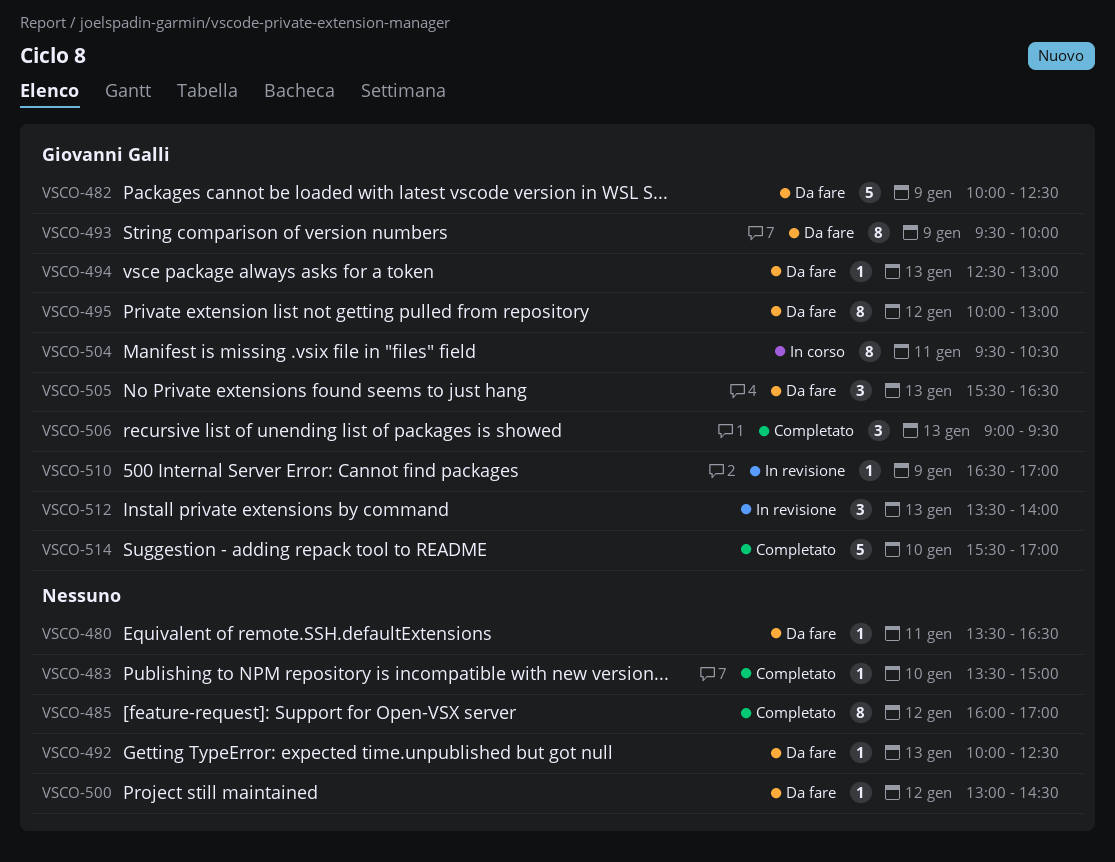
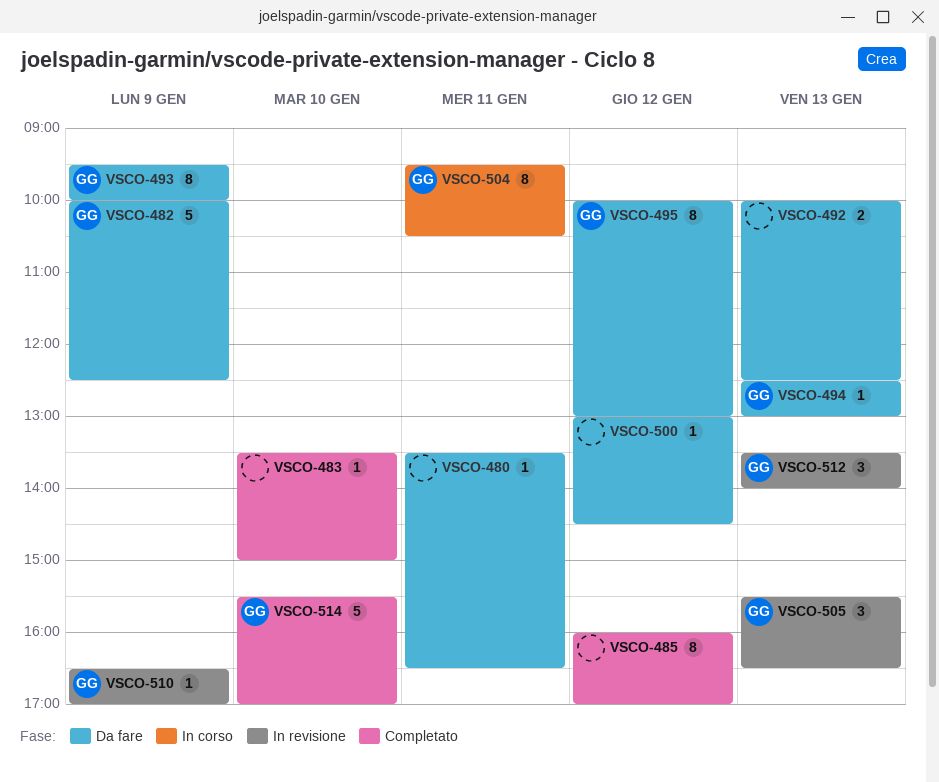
VSCO-492, estimate: 1 -> 2
VSCO-505, status: Da fare -> In revisione
VSCO-506: present -> none

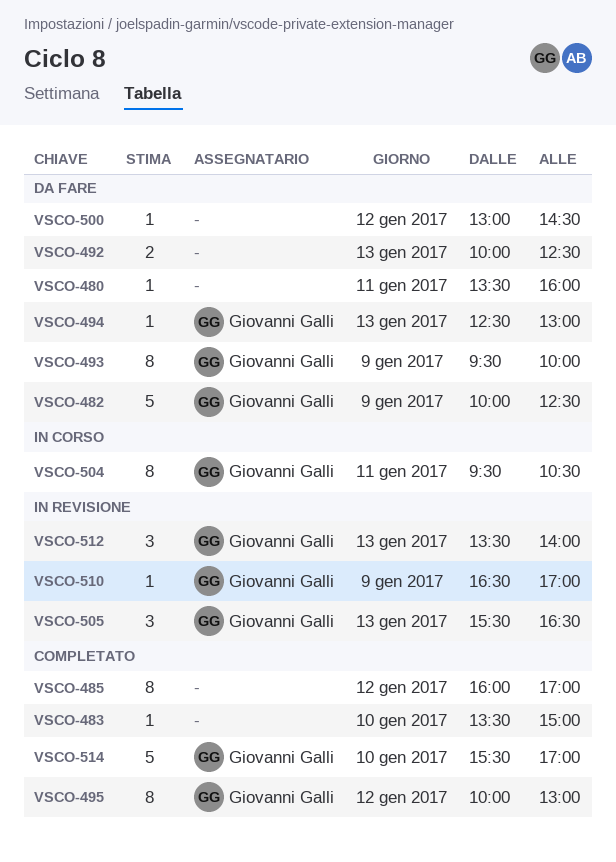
VSCO-480, ends: 16:30 -> 16:00
VSCO-495, status: Da fare -> Completato

